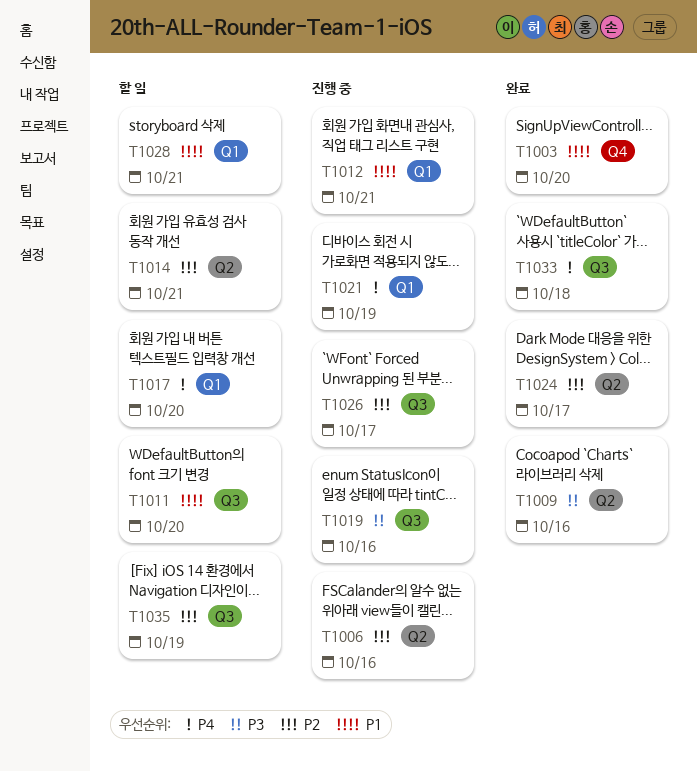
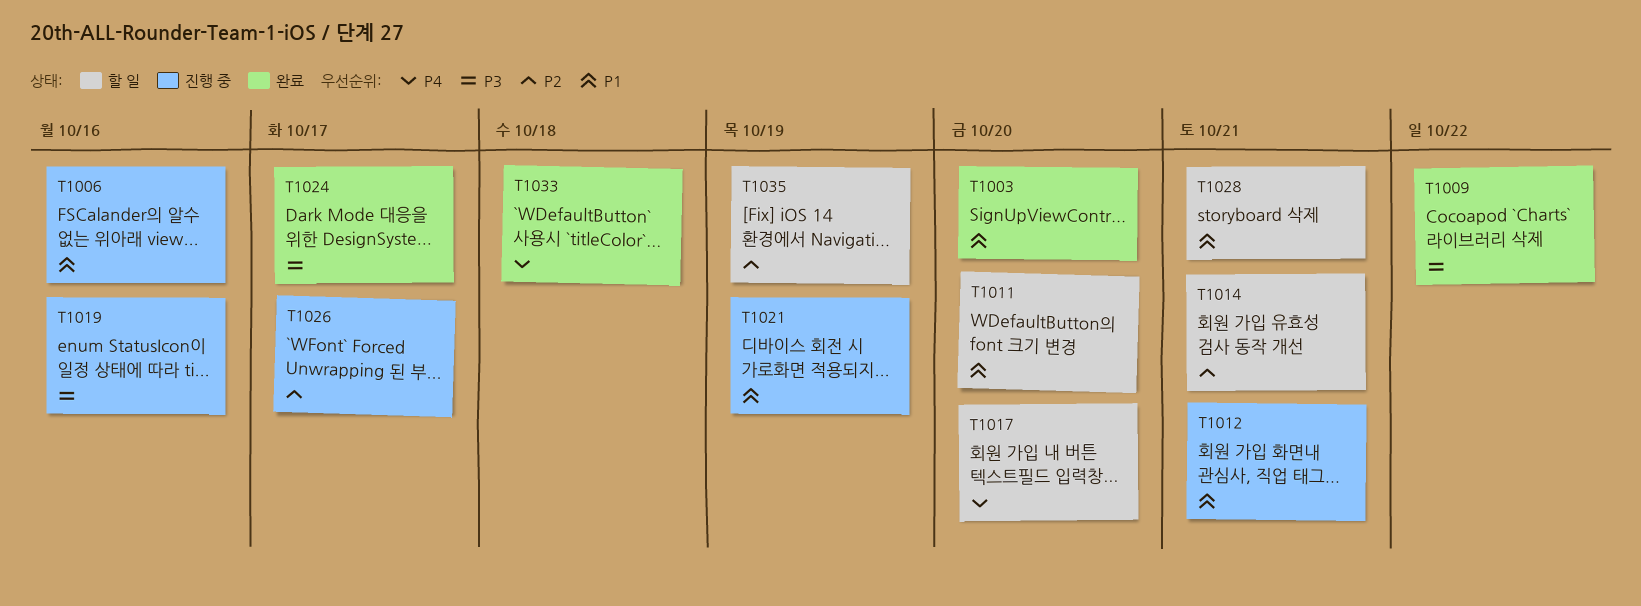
T1006, priority: P2 -> P1
T1009, due: Oct 16 -> Oct 22
T1021, priority: P4 -> P1
T1024, priority: P2 -> P3

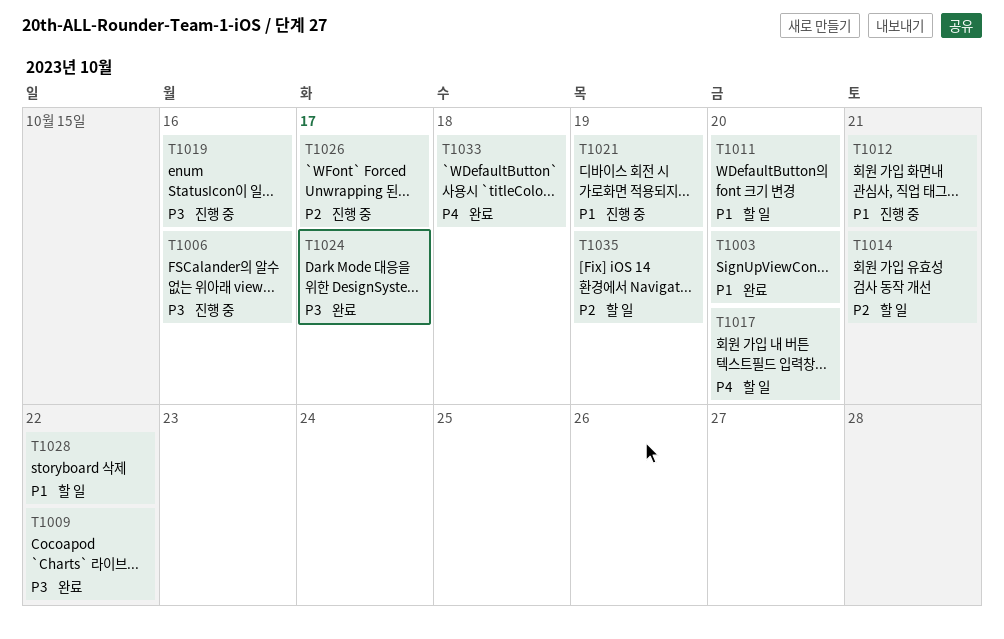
T1006, priority: P1 -> P3
T1028, due: Oct 21 -> Oct 22

